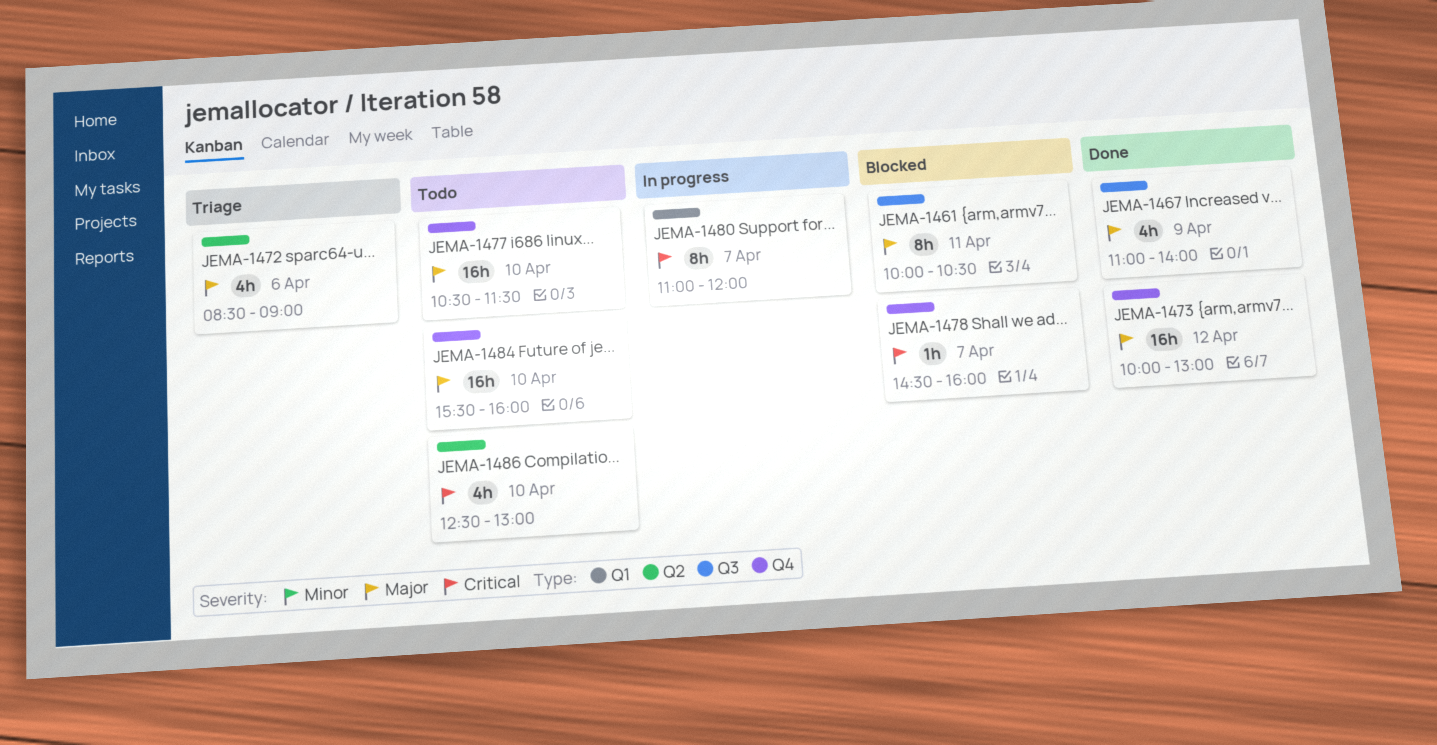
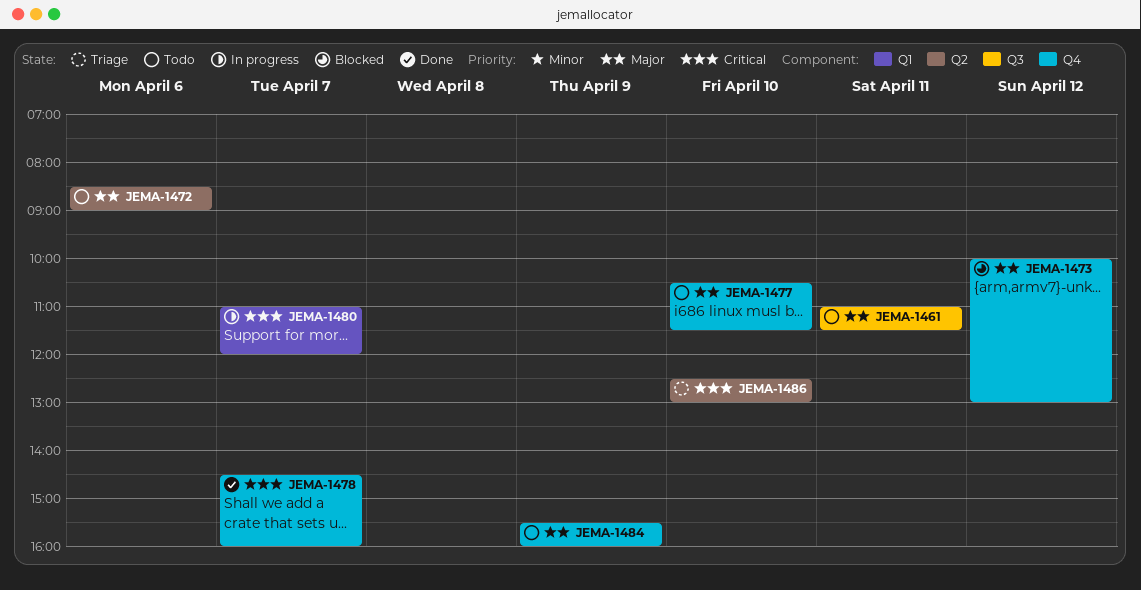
JEMA-1461, status: Blocked -> Todo
JEMA-1461, begins: 10:00 -> 11:00
JEMA-1461, ends: 10:30 -> 11:30
JEMA-1467: present -> none
JEMA-1472, status: Triage -> Todo
JEMA-1473, status: Done -> Blocked
JEMA-1478, status: Blocked -> Done
JEMA-1484, day: Apr 10 -> Apr 9
JEMA-1486, status: Todo -> Triage

